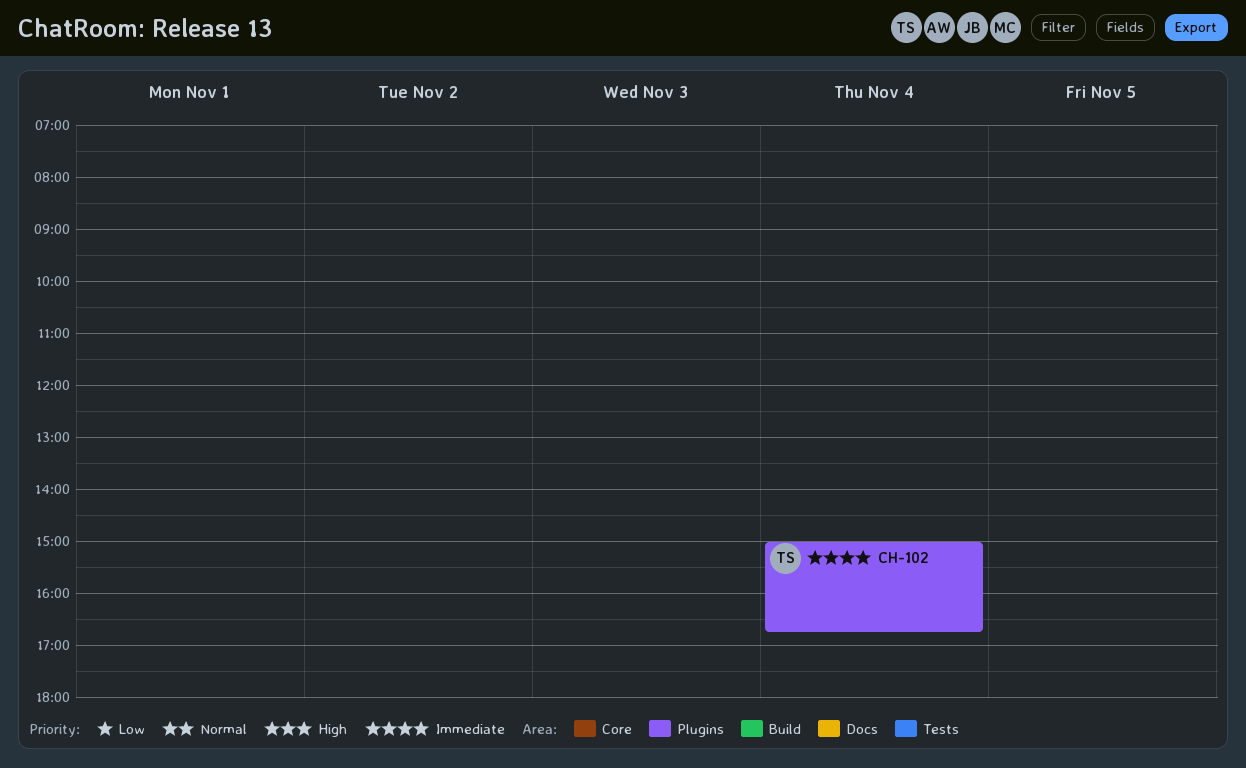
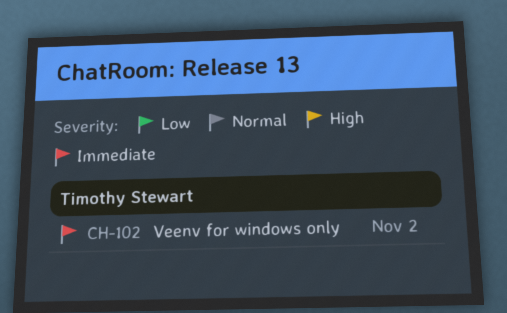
CH-102, day: Nov 4 -> Nov 2

